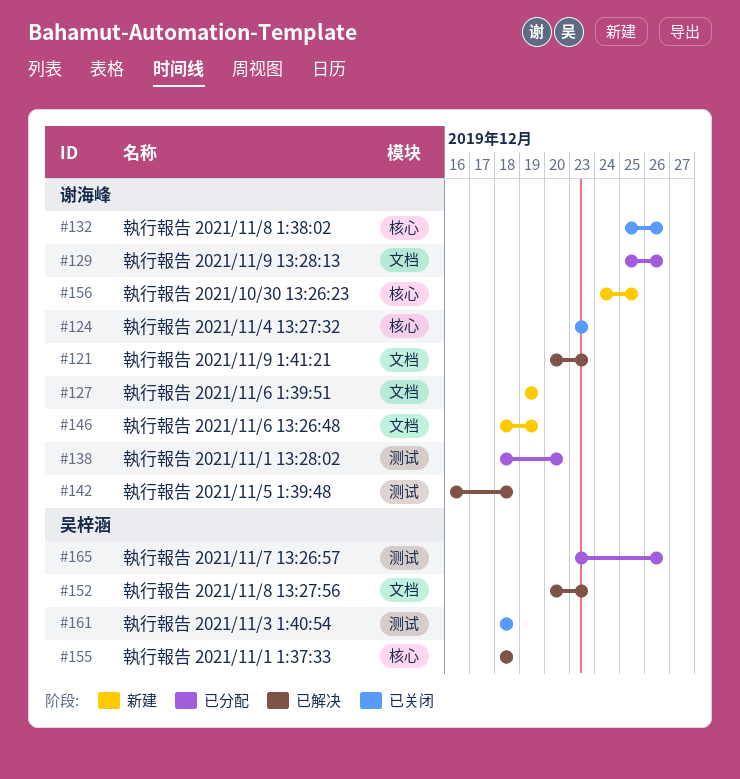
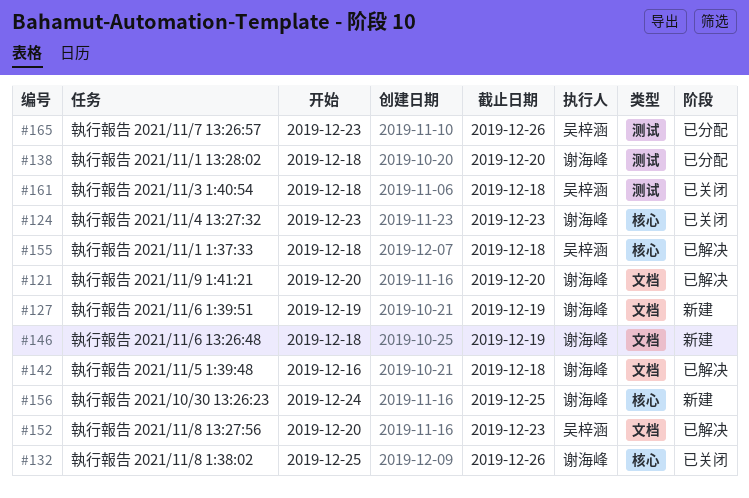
#121, due: Dec 23 -> Dec 20
#129: present -> none
#142, label: 测试 -> 文档

